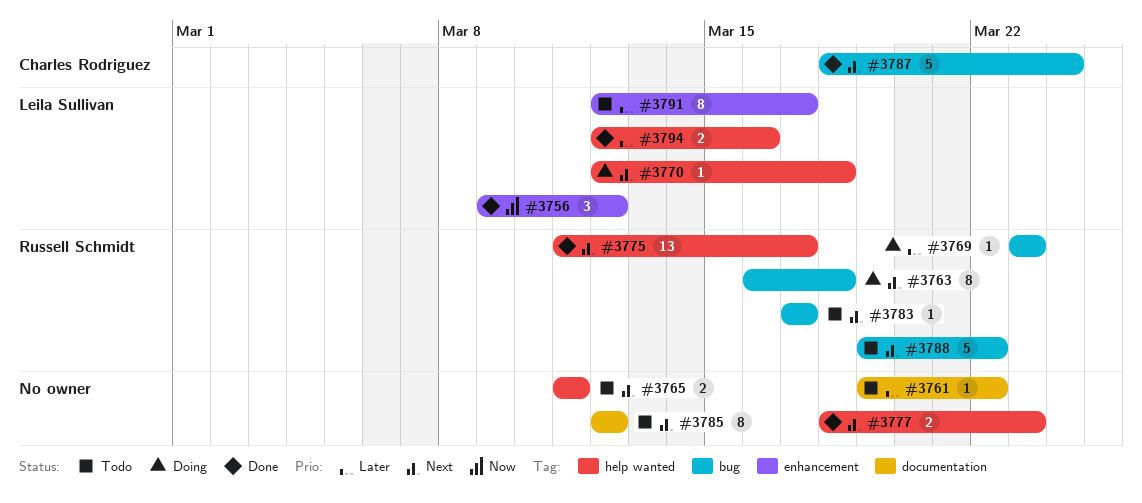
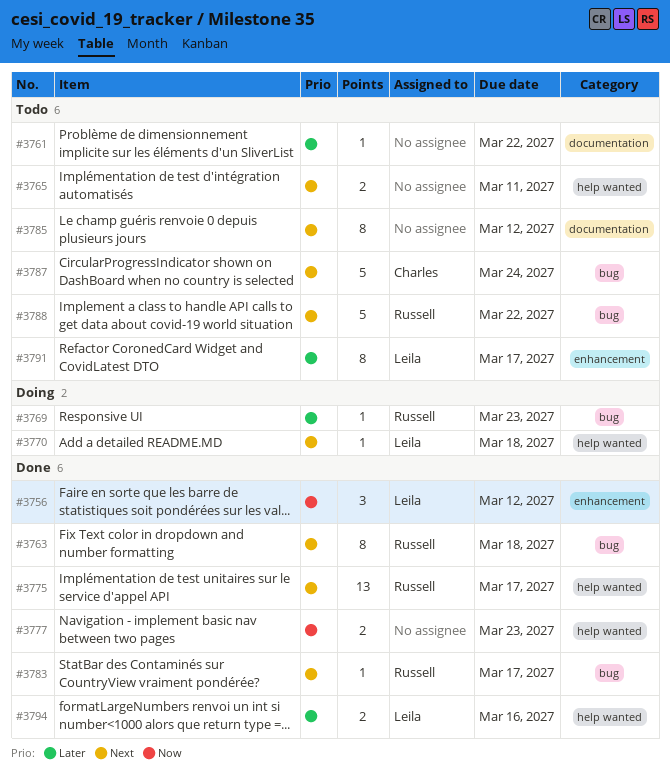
#3763, status: Doing -> Done
#3777, priority: Next -> Now
#3783, status: Todo -> Done
#3787, status: Done -> Todo

